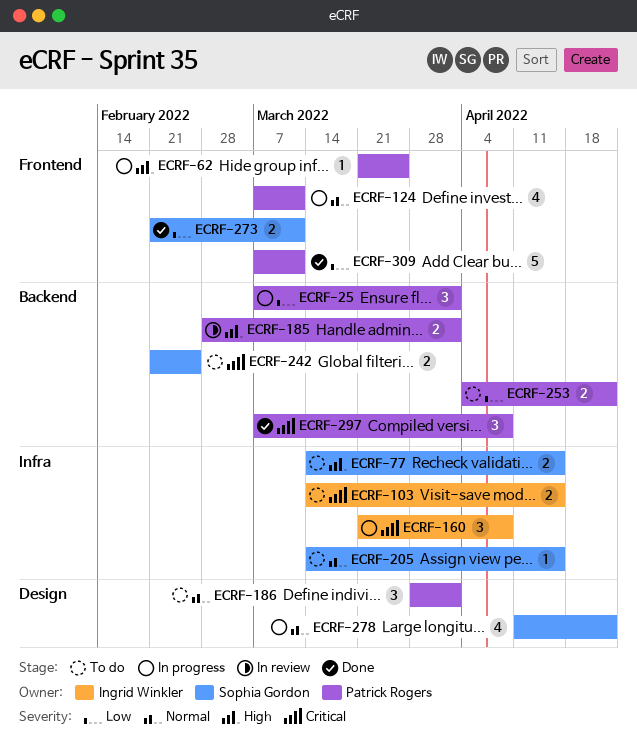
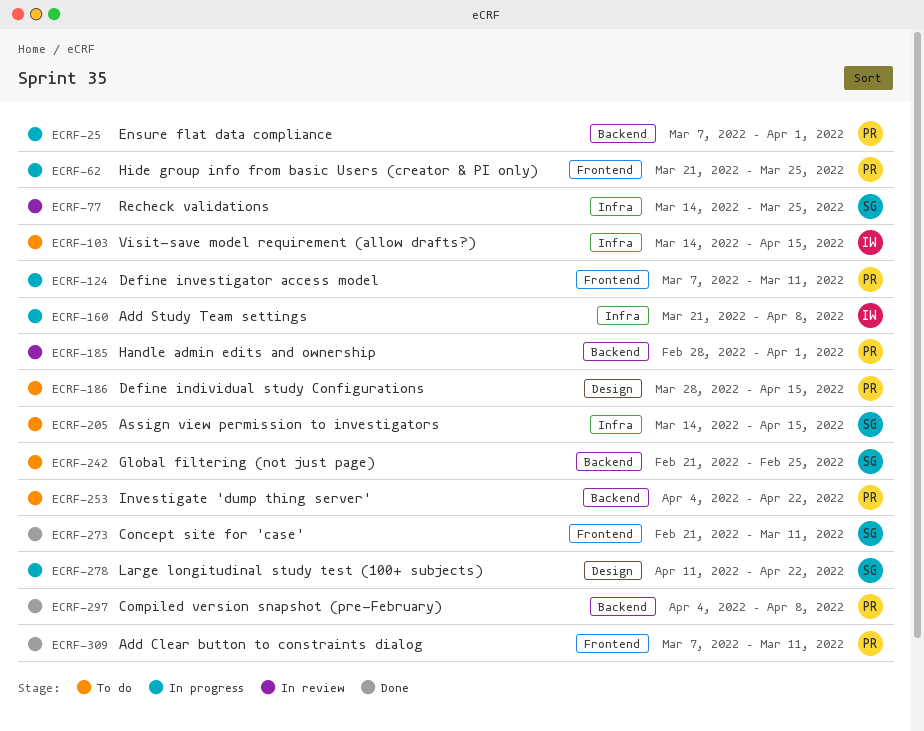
ECRF-77, status: To do -> In review
ECRF-77, due: Apr 15 -> Mar 25
ECRF-186, due: Apr 1 -> Apr 15
ECRF-297, start: Mar 7 -> Apr 4

